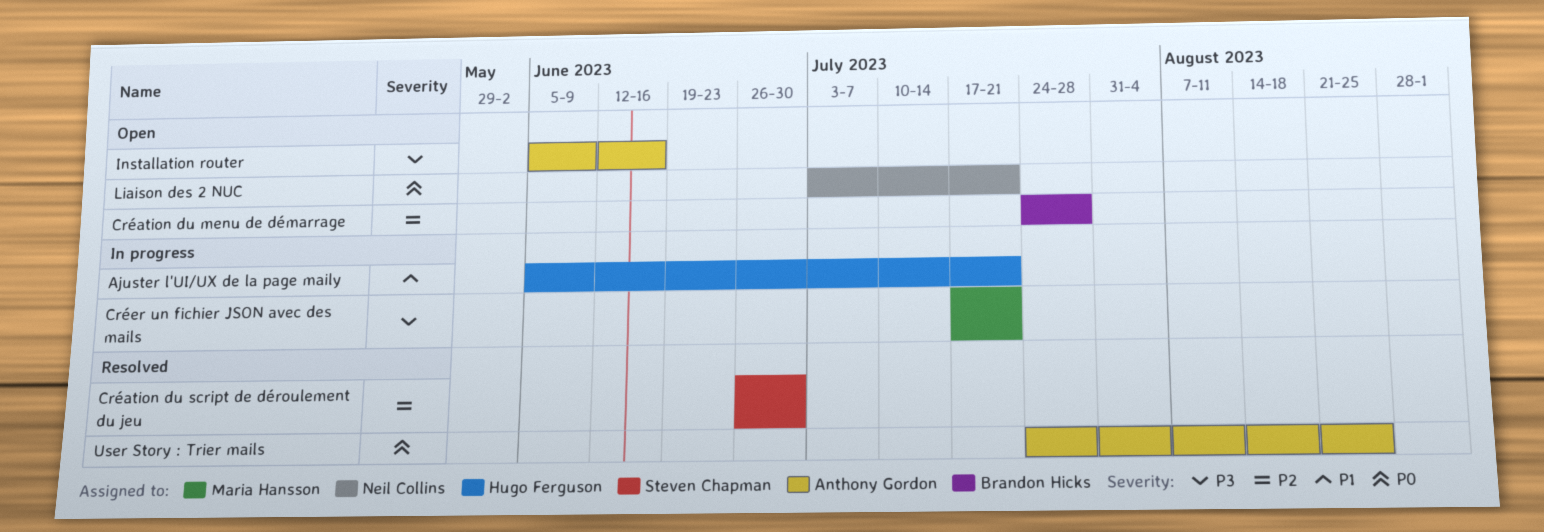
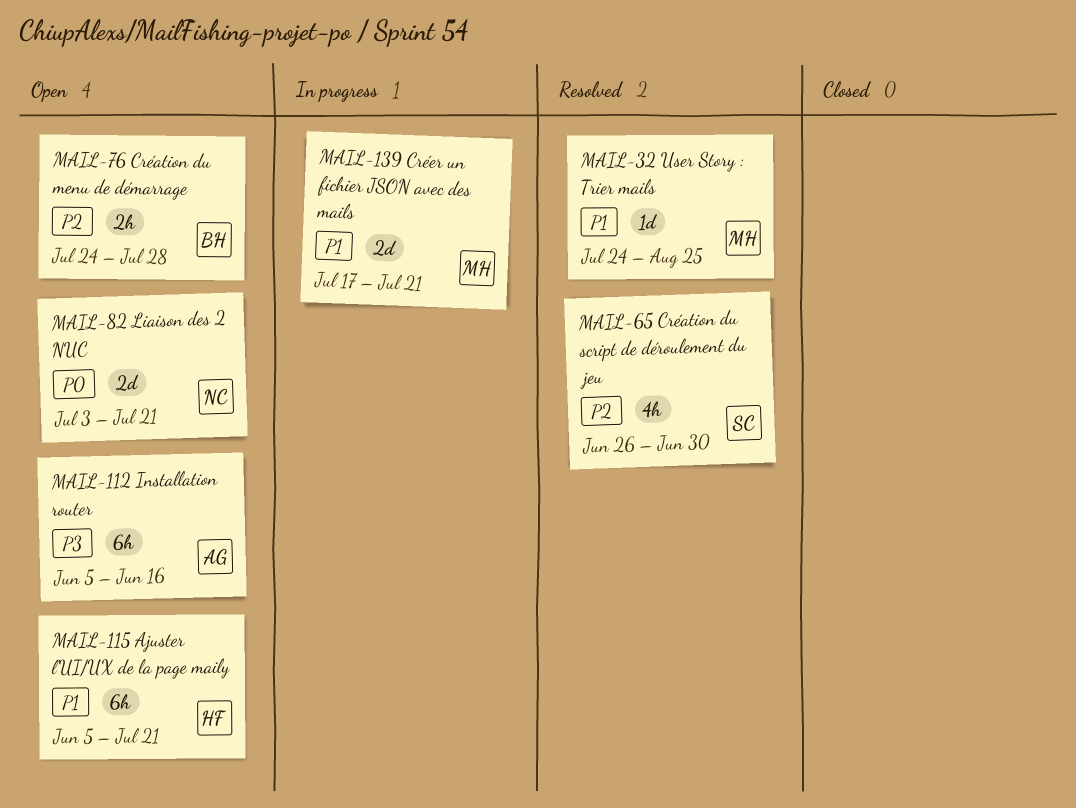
Ajuster l'UI/UX de la page maily, status: In progress -> Open
Créer un fichier JSON avec des mails, priority: P3 -> P1
User Story : Trier mails, owner: Anthony Gordon -> Maria Hansson
User Story : Trier mails, priority: P0 -> P1

